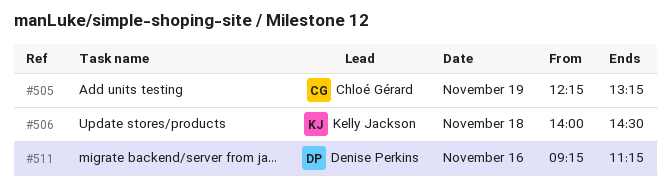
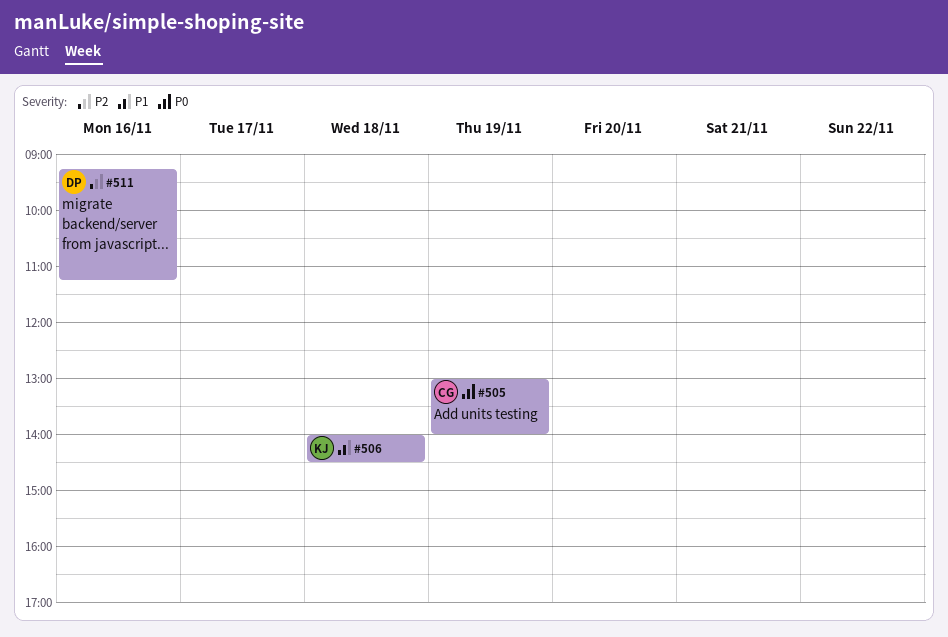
#505, begins: 12:15 -> 13:00
#505, ends: 13:15 -> 14:00

